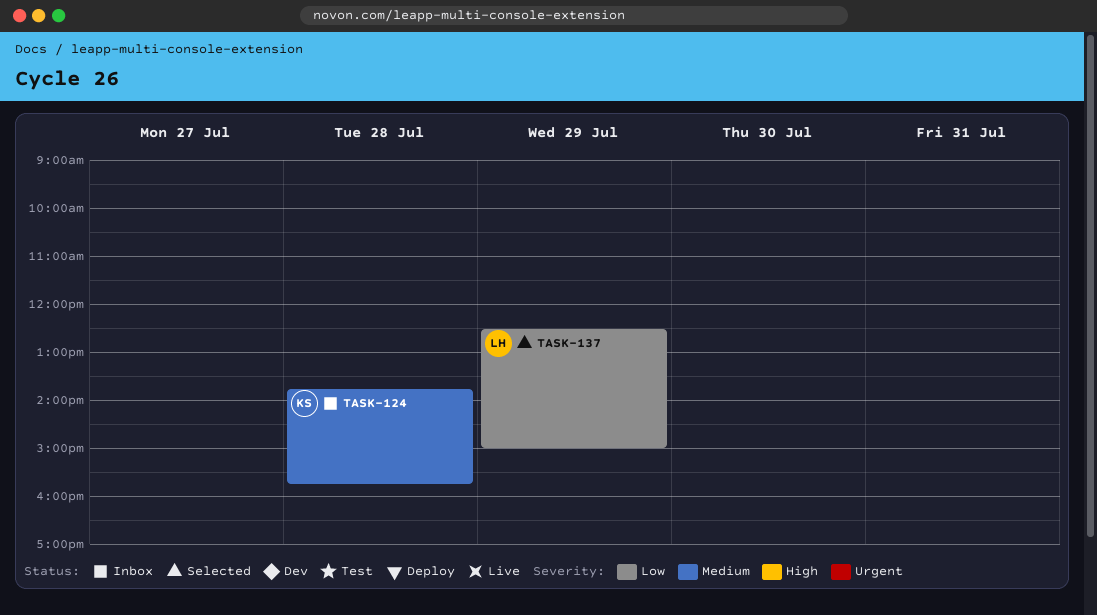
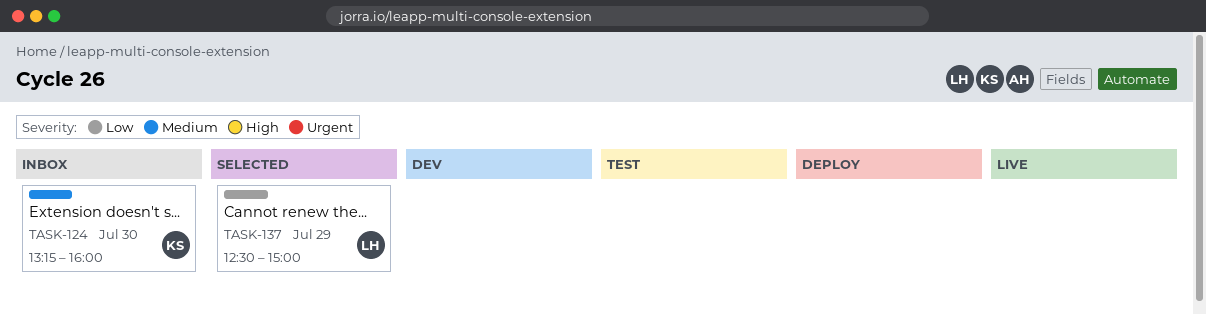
TASK-124, day: Jul 28 -> Jul 30
TASK-124, begins: 13:45 -> 13:15
TASK-124, ends: 15:45 -> 16:00

